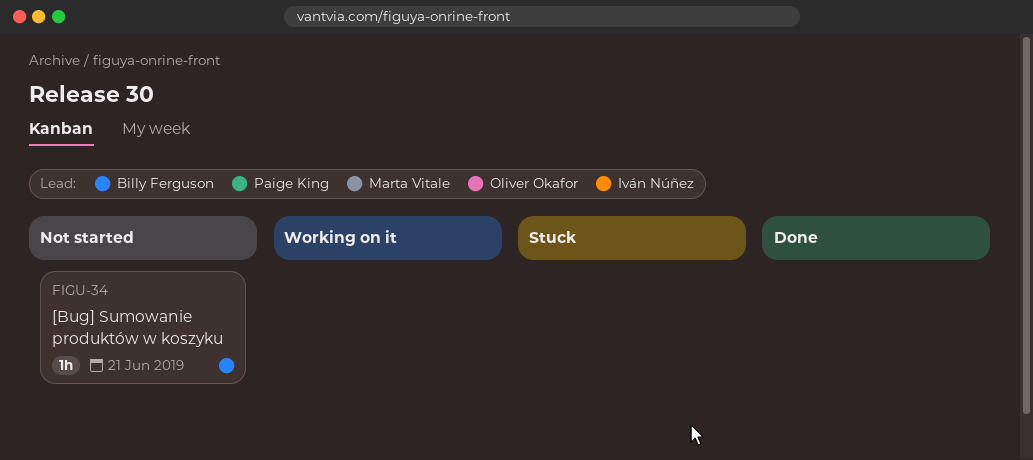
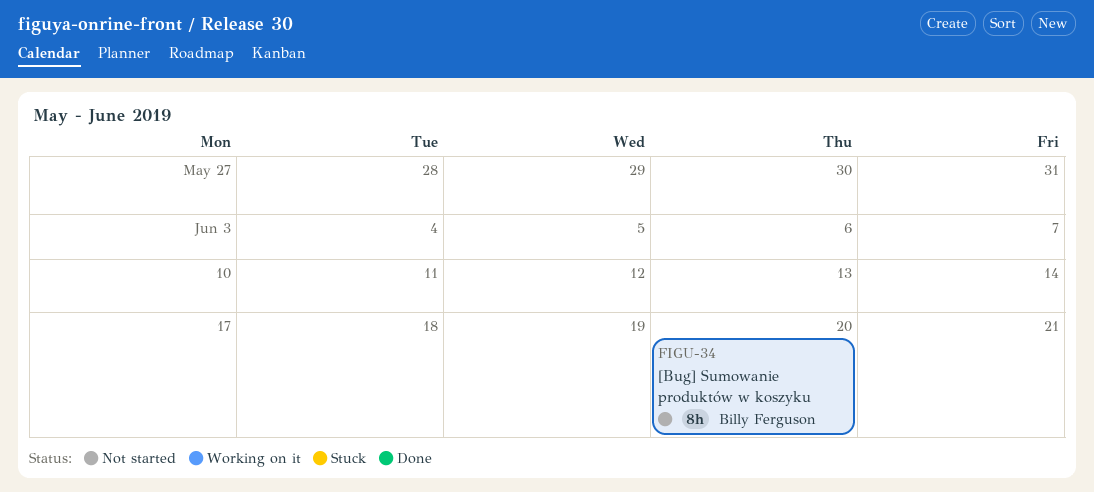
FIGU-34, estimate: 1h -> 8h
FIGU-34, due: Jun 21 -> Jun 20

